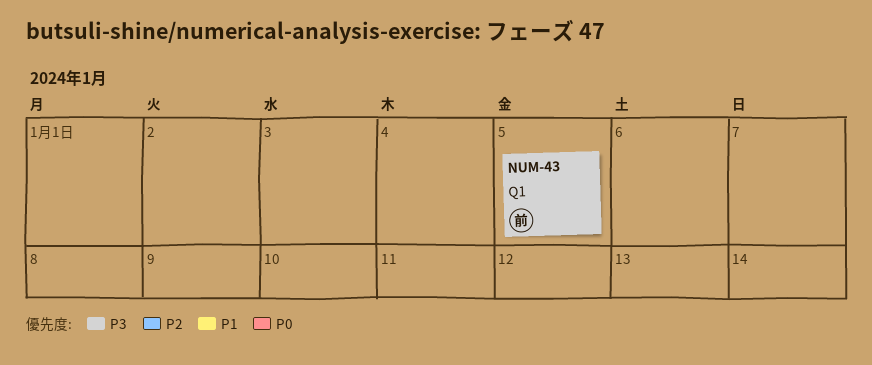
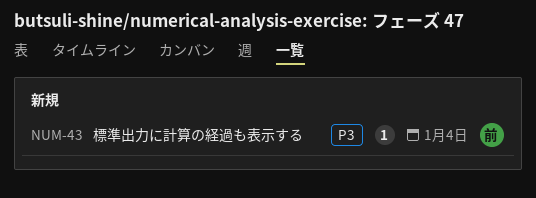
NUM-43, due: Jan 5 -> Jan 4

